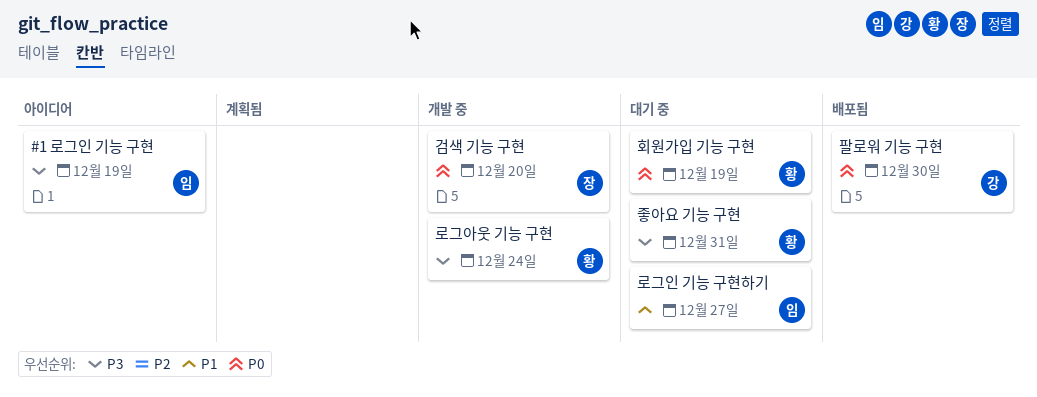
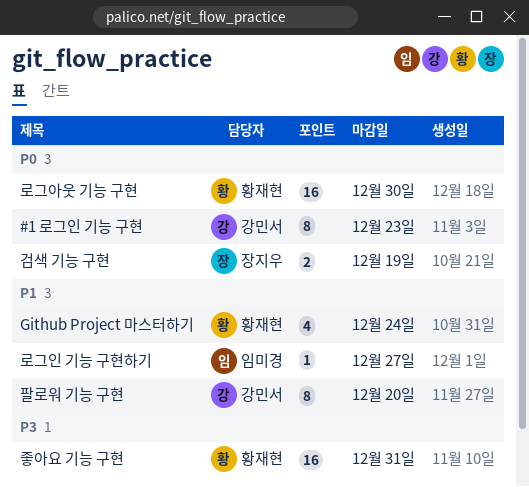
#1 로그인 기능 구현, owner: 임미경 -> 강민서
#1 로그인 기능 구현, priority: P3 -> P0
#1 로그인 기능 구현, due: Dec 19 -> Dec 23
Github Project 마스터하기: none -> present
검색 기능 구현, due: Dec 20 -> Dec 19
로그아웃 기능 구현, priority: P3 -> P0
로그아웃 기능 구현, due: Dec 24 -> Dec 30
팔로워 기능 구현, priority: P0 -> P1
팔로워 기능 구현, due: Dec 30 -> Dec 20
회원가입 기능 구현: present -> none

